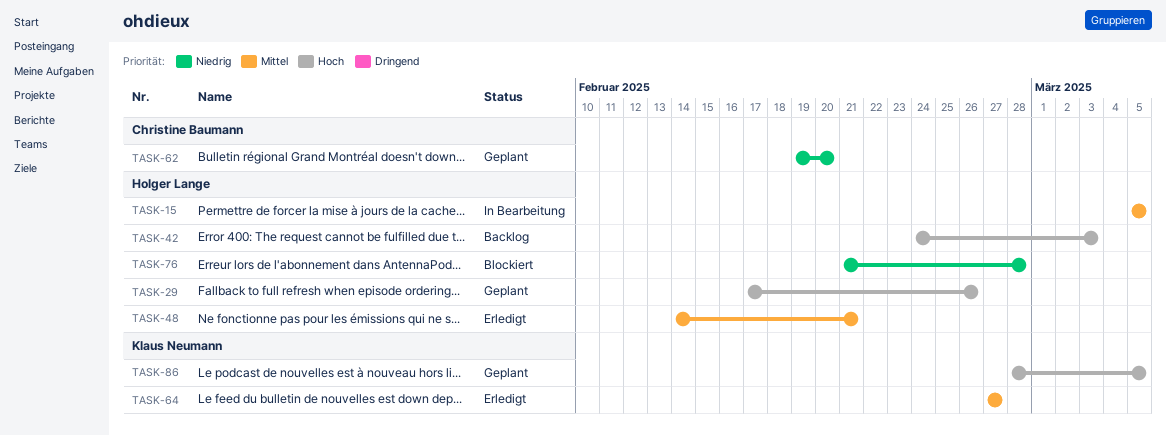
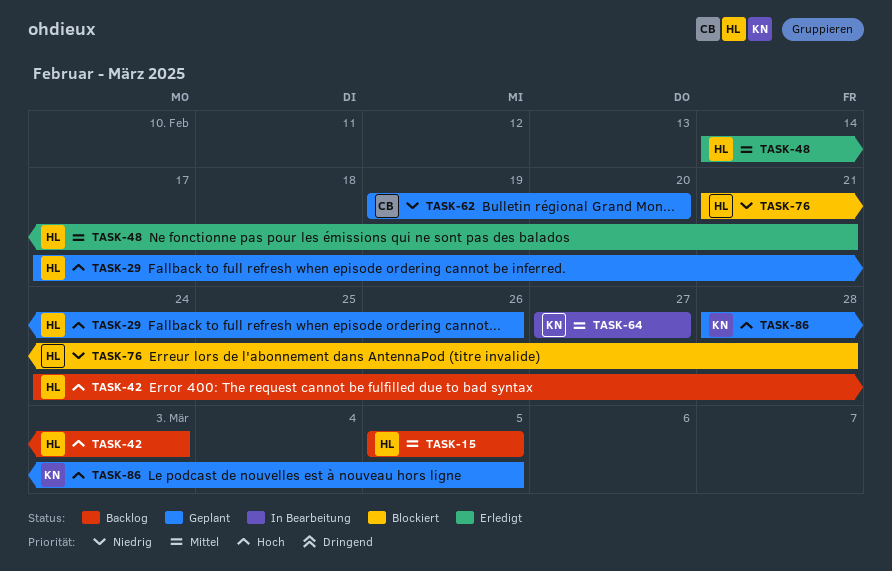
TASK-15, status: In Bearbeitung -> Backlog
TASK-64, status: Erledigt -> In Bearbeitung

